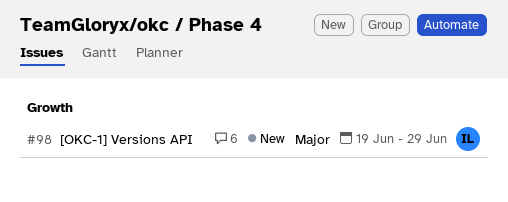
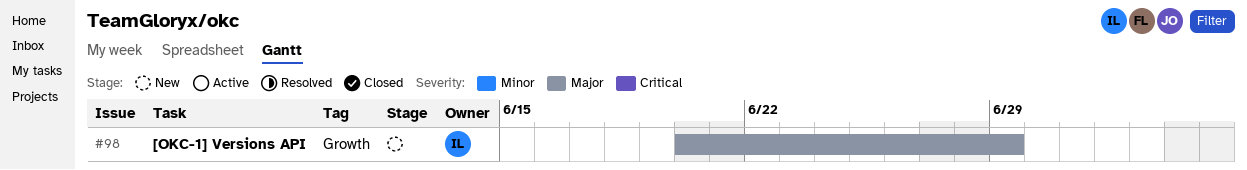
#98, start: Jun 19 -> Jun 20

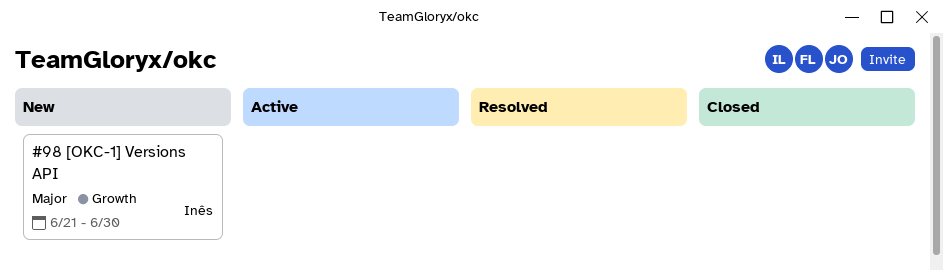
#98, start: Jun 20 -> Jun 21
#98, due: Jun 29 -> Jun 30

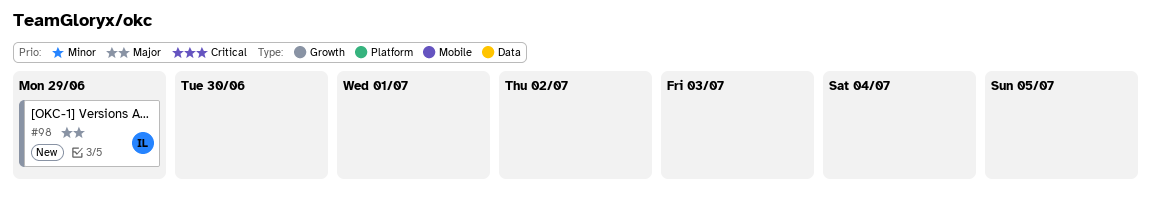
#98, due: Jun 30 -> Jun 29

